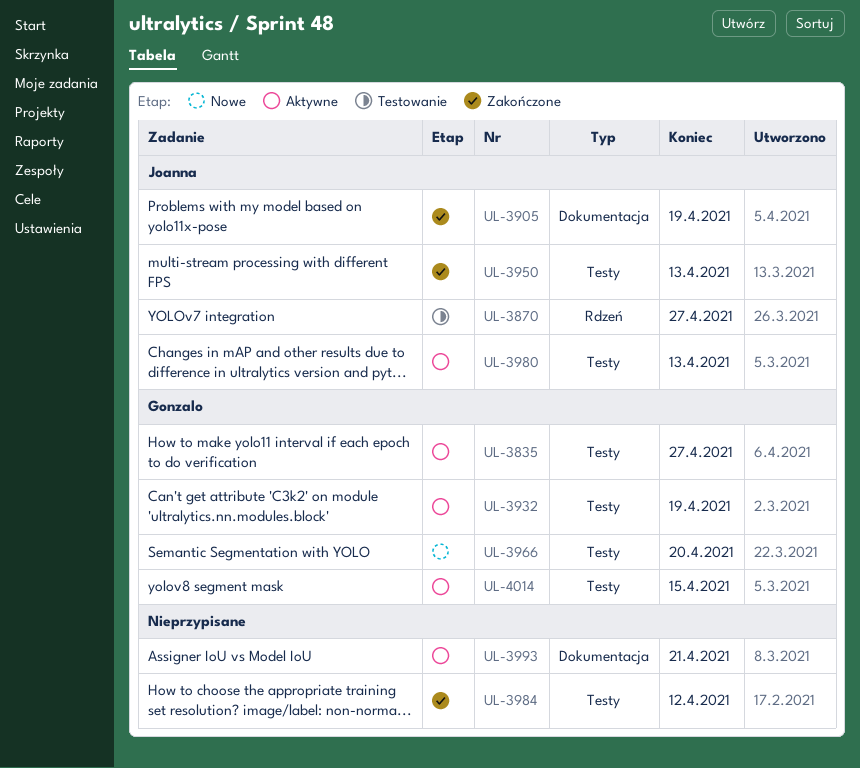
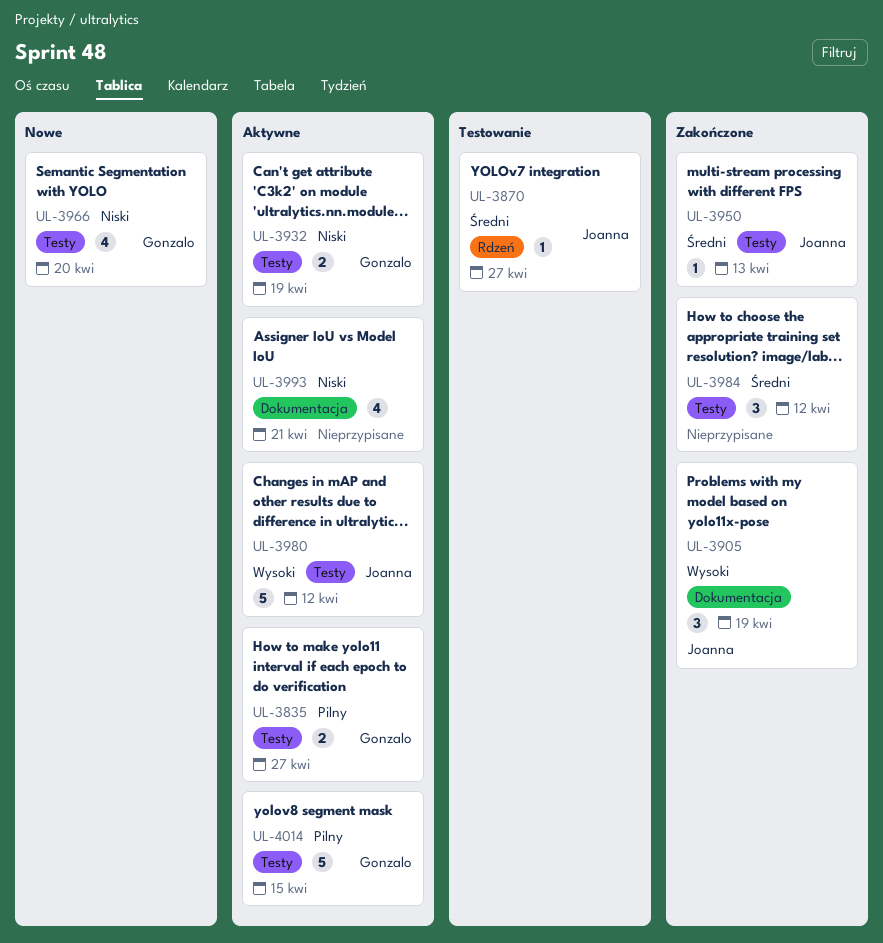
UL-3980, due: Apr 13 -> Apr 12

